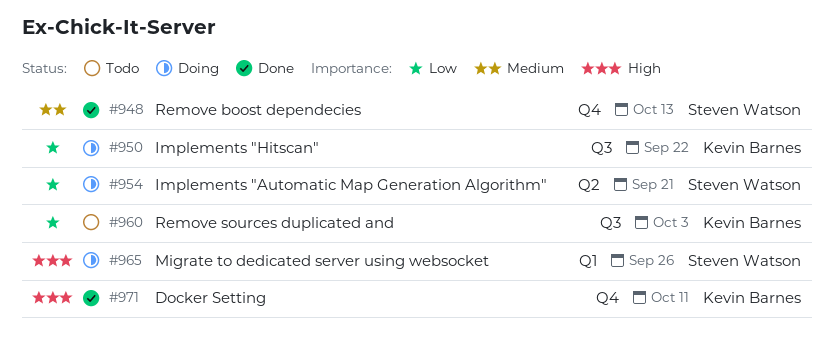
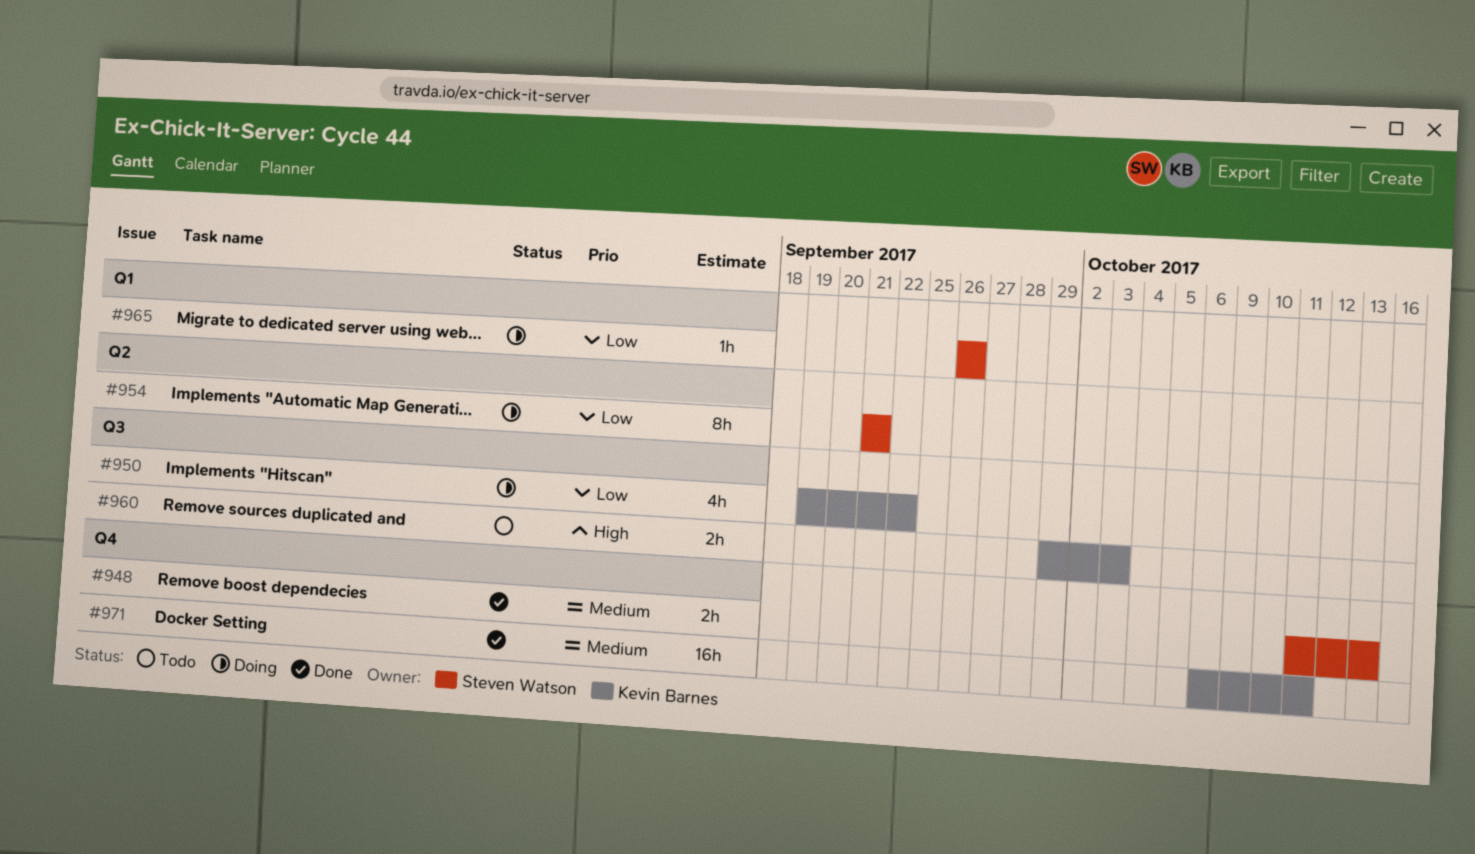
#960, priority: Low -> High
#965, priority: High -> Low
#971, priority: High -> Medium

